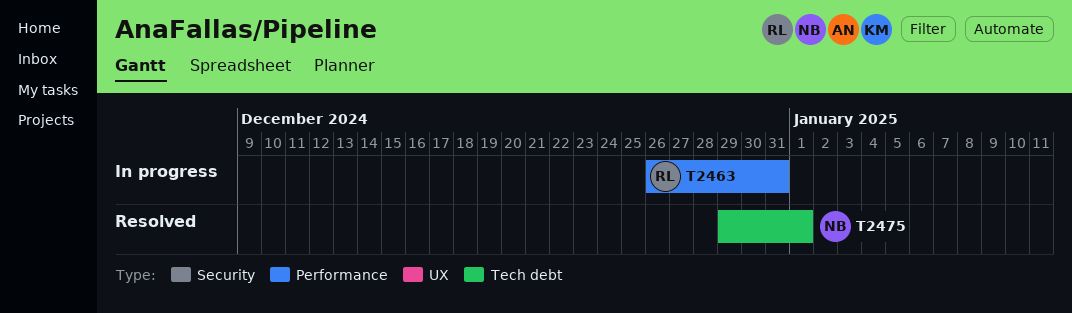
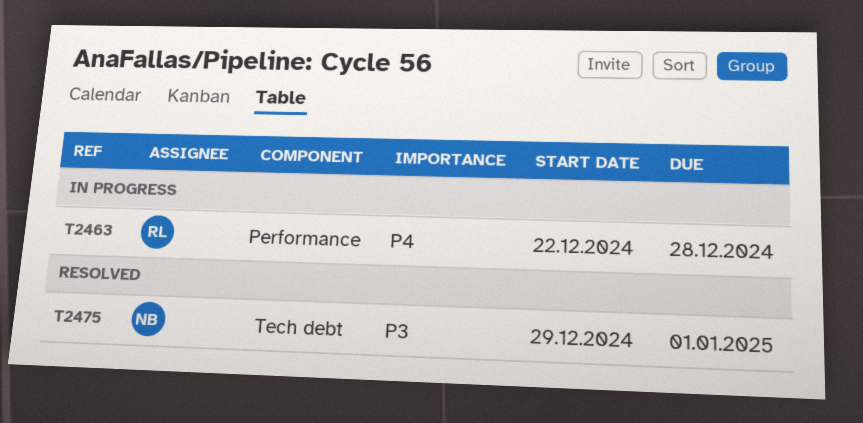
T2463, start: Dec 26 -> Dec 22
T2463, due: Dec 31 -> Dec 28

